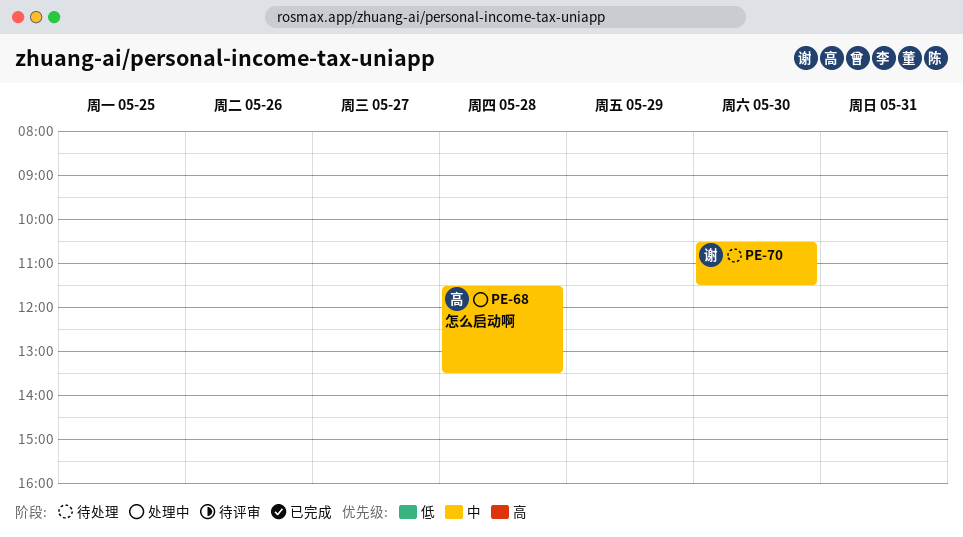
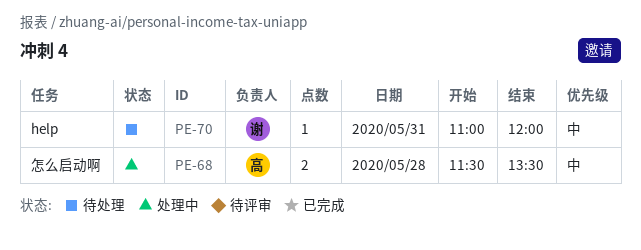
PE-70, day: May 30 -> May 31
PE-70, begins: 10:30 -> 11:00
PE-70, ends: 11:30 -> 12:00

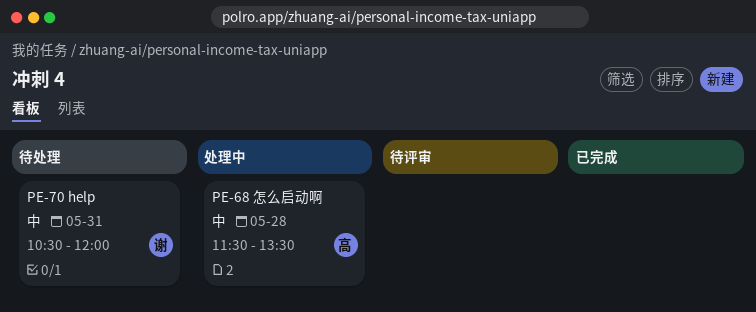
PE-70, begins: 11:00 -> 10:30

